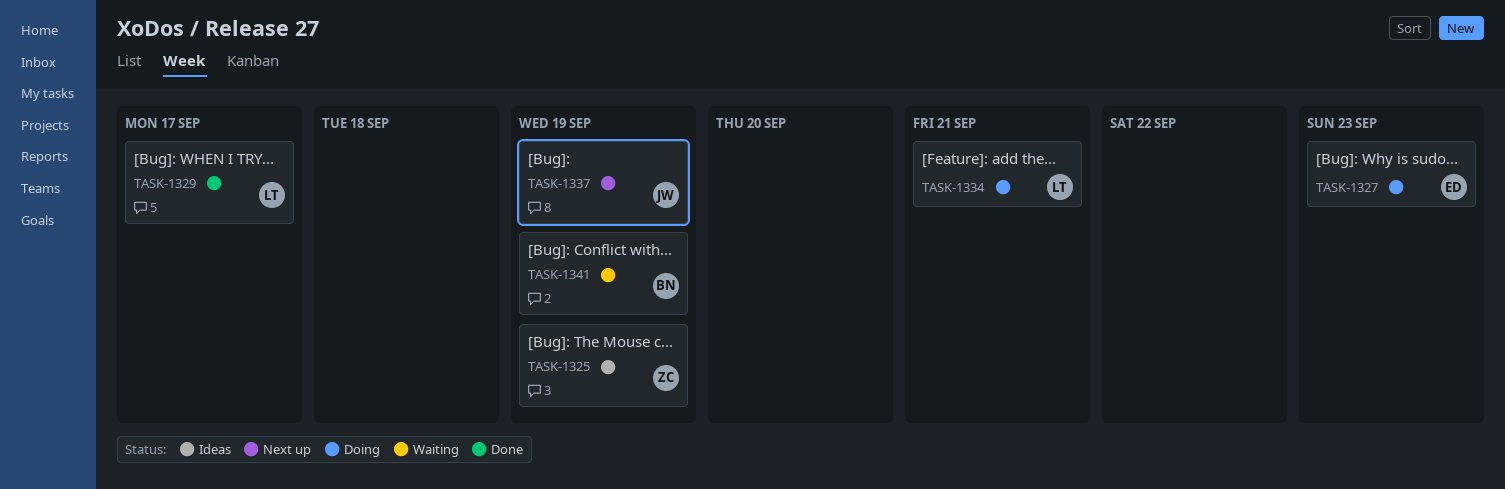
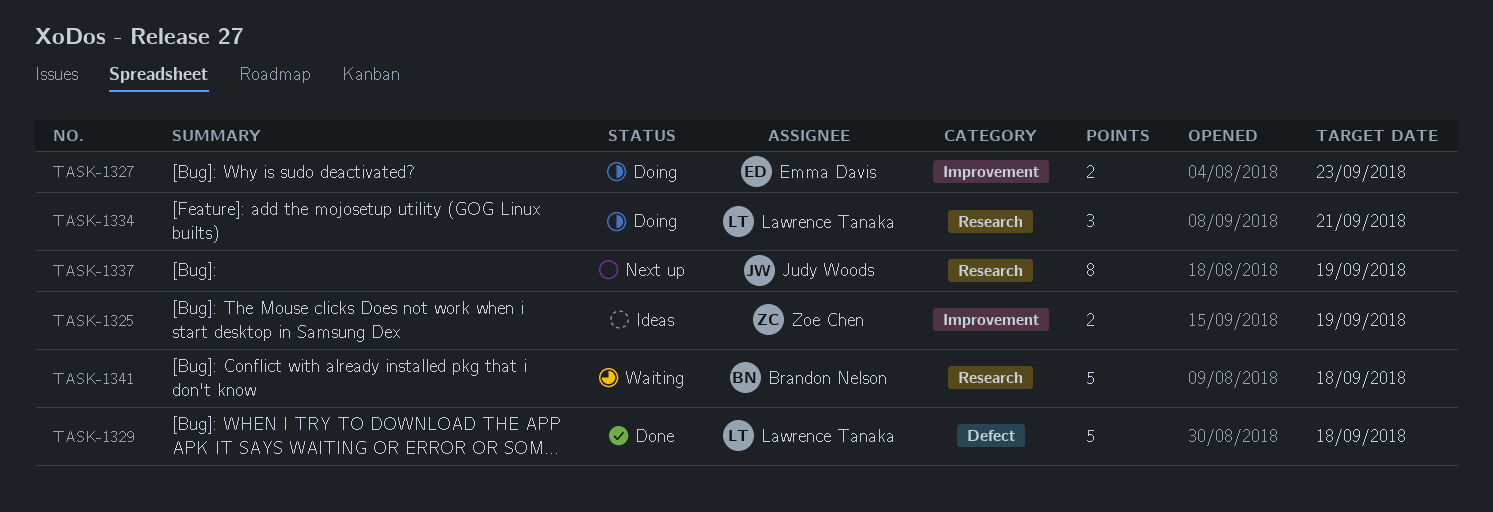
TASK-1329, due: Sep 17 -> Sep 18
TASK-1341, due: Sep 19 -> Sep 18

